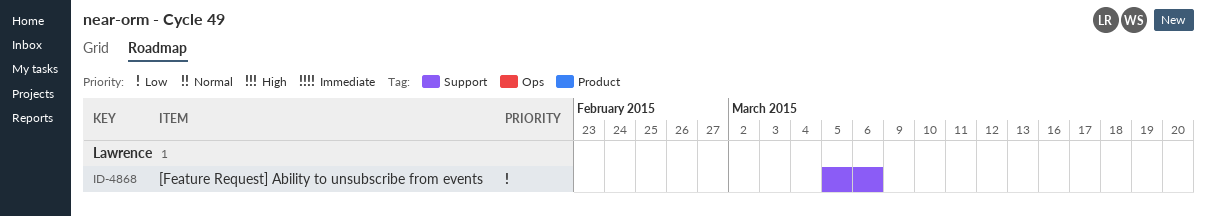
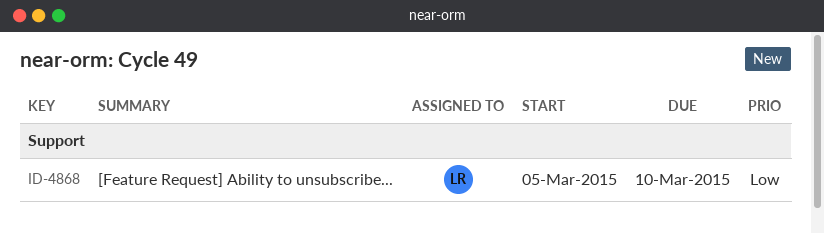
ID-4868, due: Mar 6 -> Mar 10

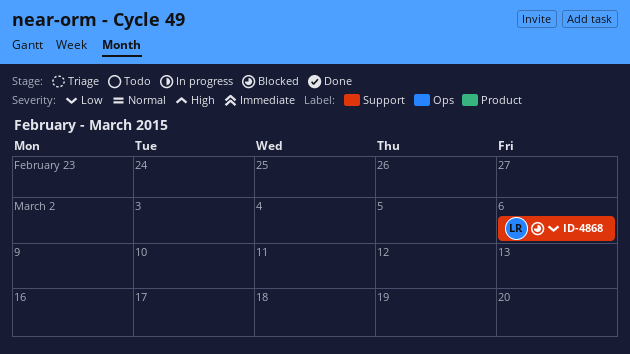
ID-4868, start: Mar 5 -> Mar 6
ID-4868, due: Mar 10 -> Mar 6

